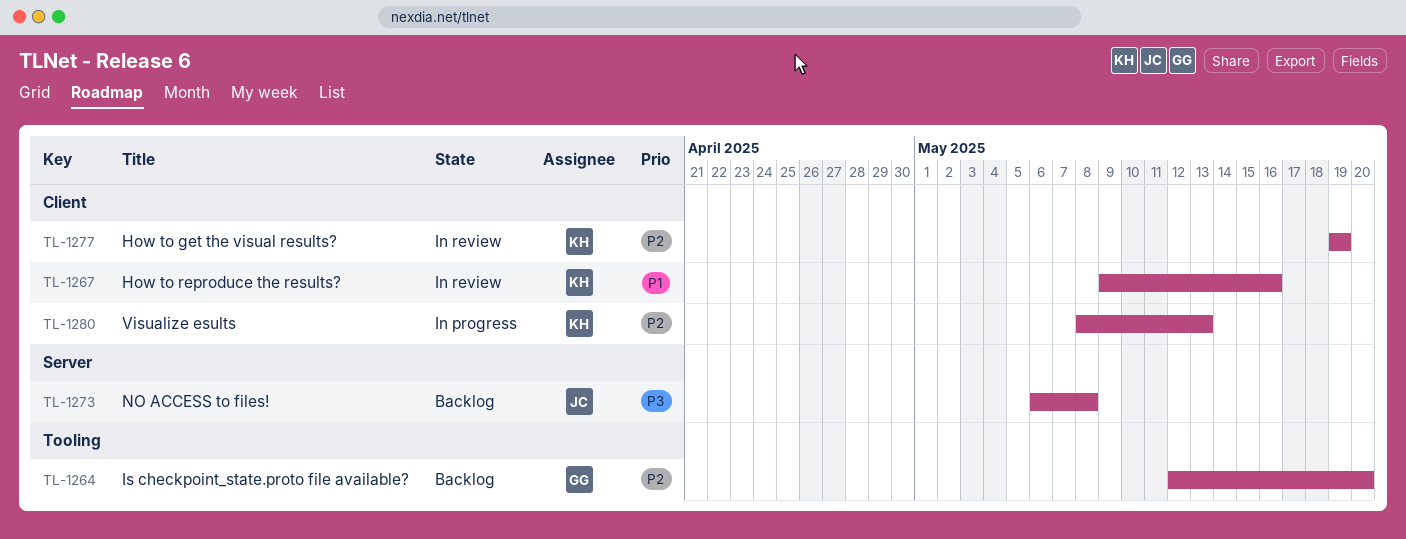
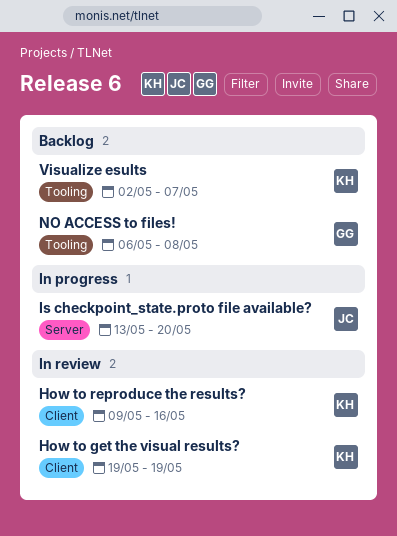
Is checkpoint_state.proto file available?, status: Backlog -> In progress
Is checkpoint_state.proto file available?, owner: GG -> JC
Is checkpoint_state.proto file available?, label: Tooling -> Server
Is checkpoint_state.proto file available?, start: May 12 -> May 13
NO ACCESS to files!, owner: JC -> GG
NO ACCESS to files!, label: Server -> Tooling
Visualize esults, status: In progress -> Backlog
Visualize esults, label: Client -> Tooling
Visualize esults, start: May 8 -> May 2
Visualize esults, due: May 13 -> May 7

